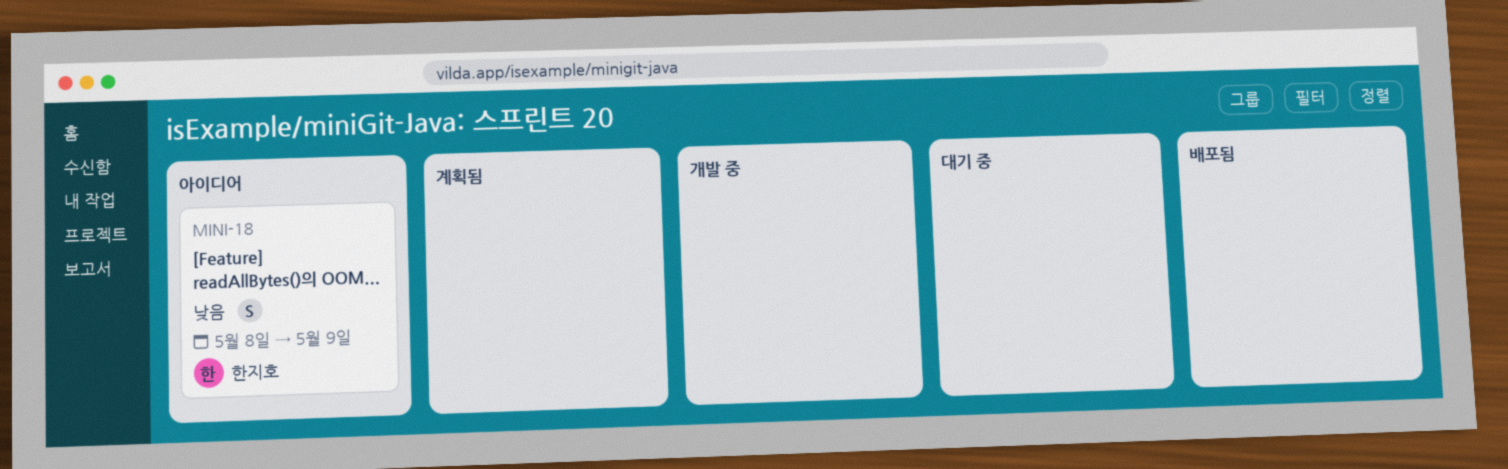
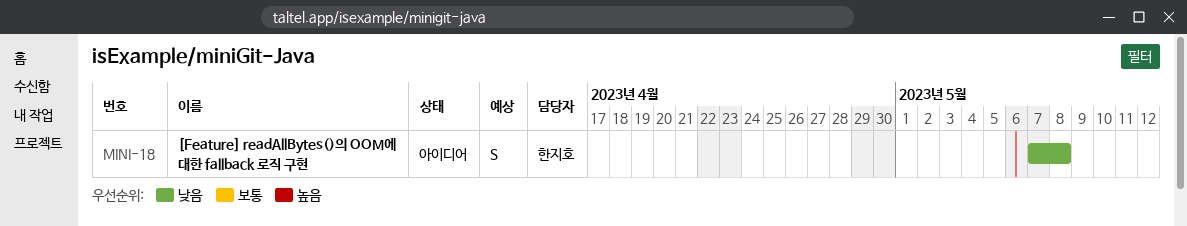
MINI-18, start: May 8 -> May 7
MINI-18, due: May 9 -> May 8

